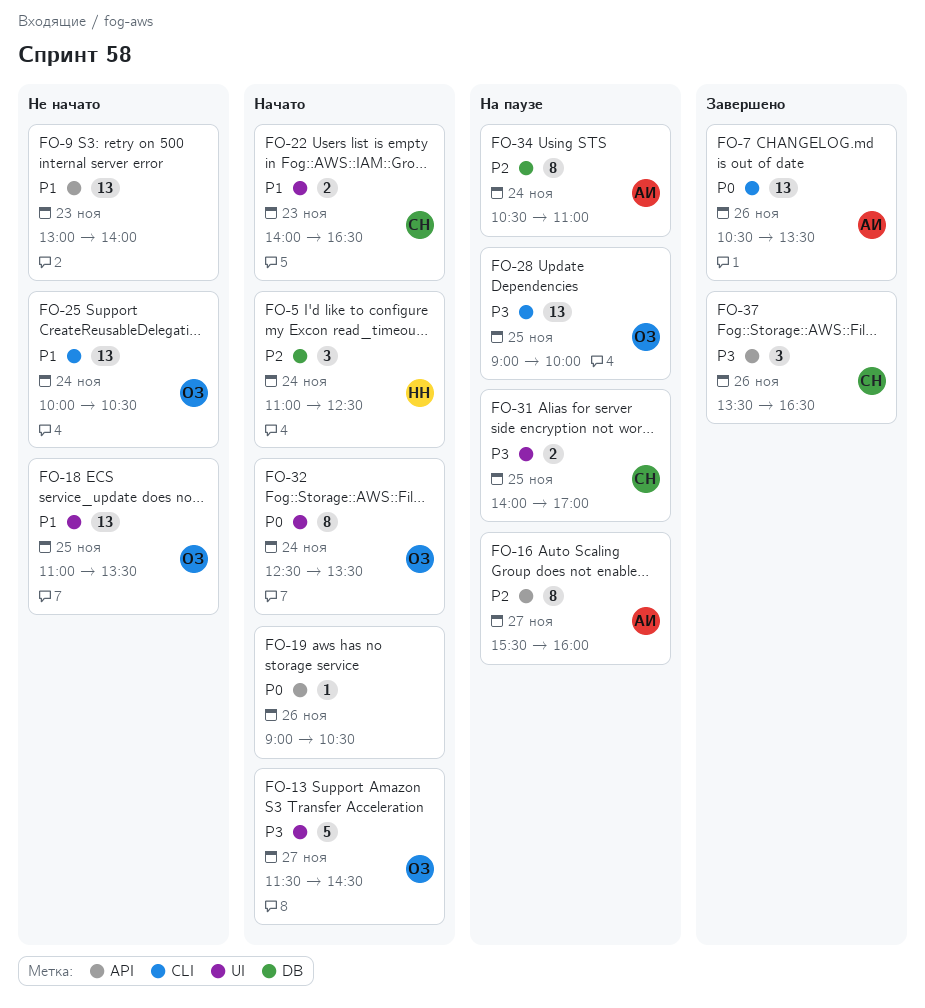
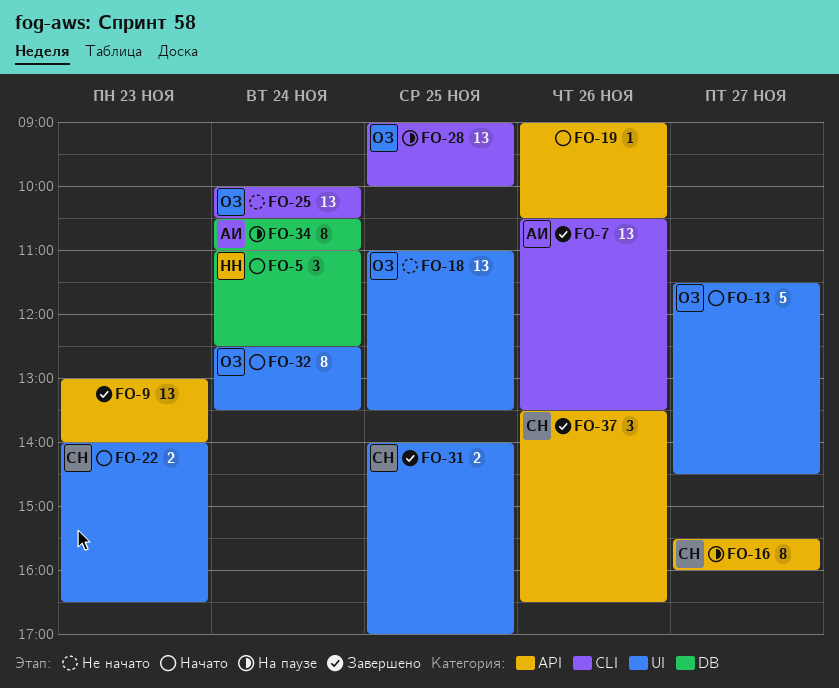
FO-9, status: Не начато -> Завершено
FO-16, owner: АИ -> СН
FO-31, status: На паузе -> Завершено

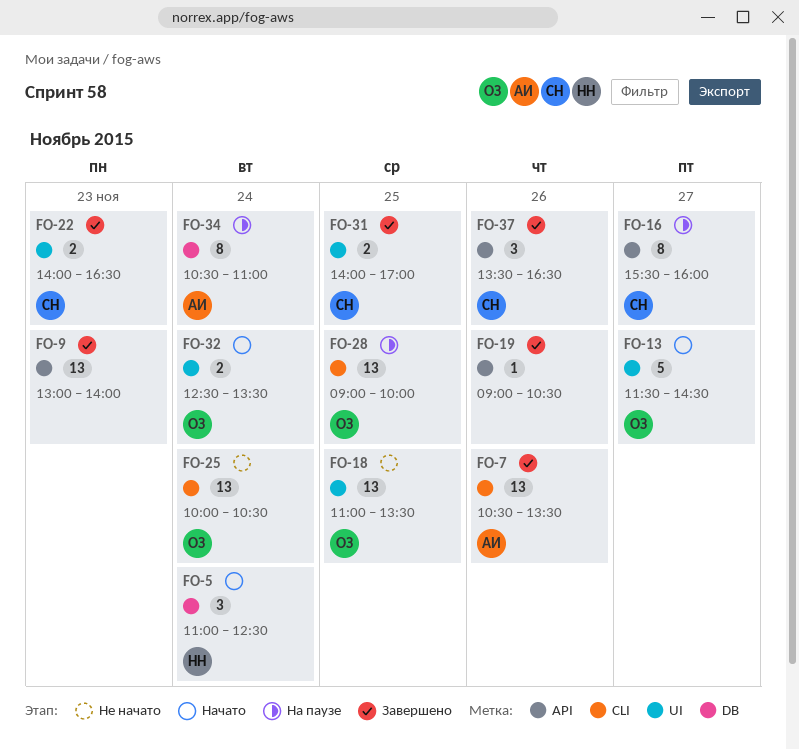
FO-19, status: Начато -> Завершено
FO-22, status: Начато -> Завершено
FO-32, estimate: 8 -> 2

